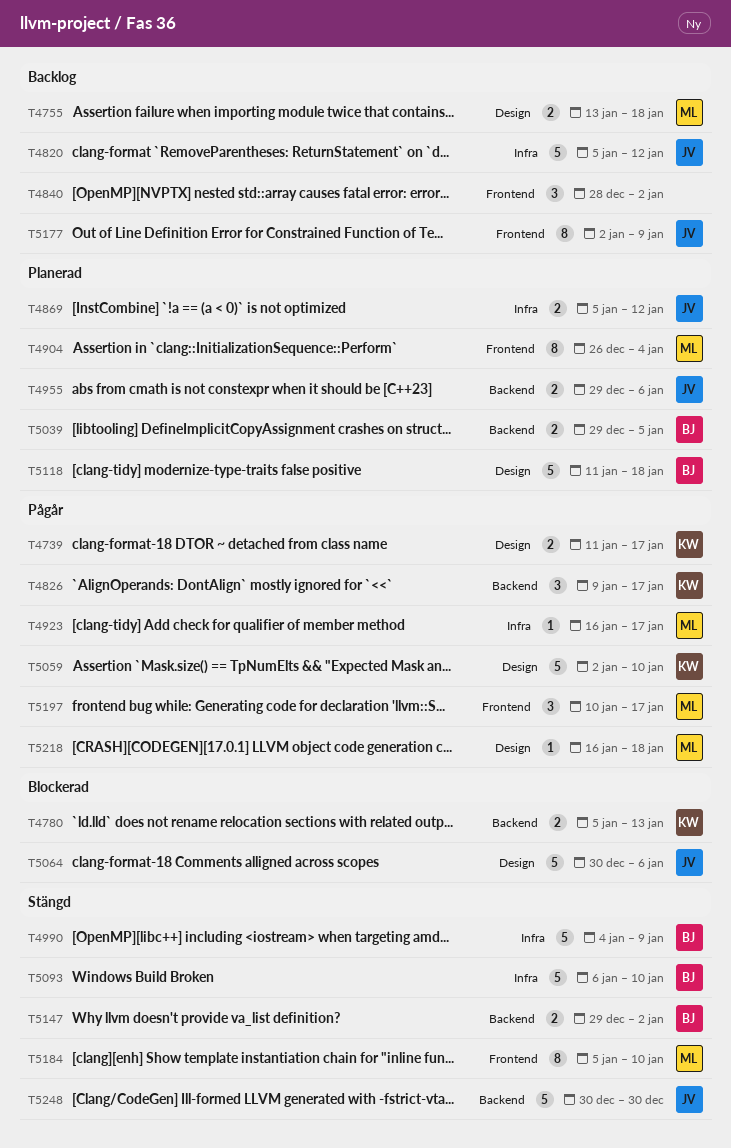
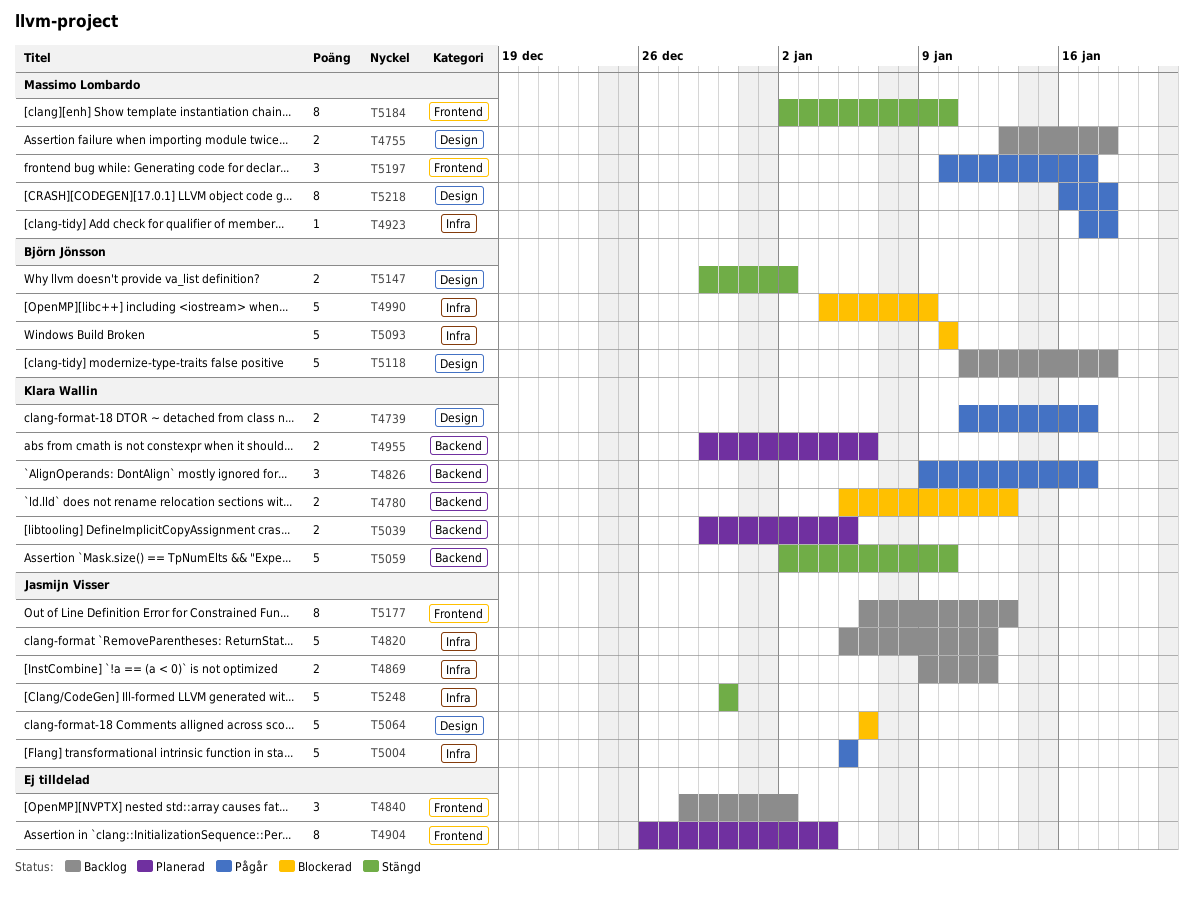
T4869, status: Planerad -> Backlog
T4869, start: Jan 5 -> Jan 9
T4904, owner: Massimo Lombardo -> none
T4923, start: Jan 16 -> Jan 17
T4923, due: Jan 17 -> Jan 18
T4955, owner: Jasmijn Visser -> Klara Wallin
T4990, status: Stängd -> Blockerad
T5004: none -> present
T5039, owner: Björn Jönsson -> Klara Wallin
T5059, status: Pågår -> Stängd
T5059, label: Design -> Backend
T5064, start: Dec 30 -> Jan 6
T5093, status: Stängd -> Blockerad
T5093, start: Jan 6 -> Jan 10
T5118, status: Planerad -> Backlog
T5147, label: Backend -> Design
T5177, start: Jan 2 -> Jan 6
T5177, due: Jan 9 -> Jan 13
T5184, start: Jan 5 -> Jan 2
T5218, estimate: 1 -> 8
T5248, label: Backend -> Infra

